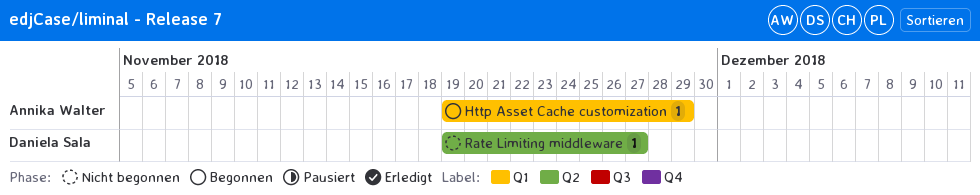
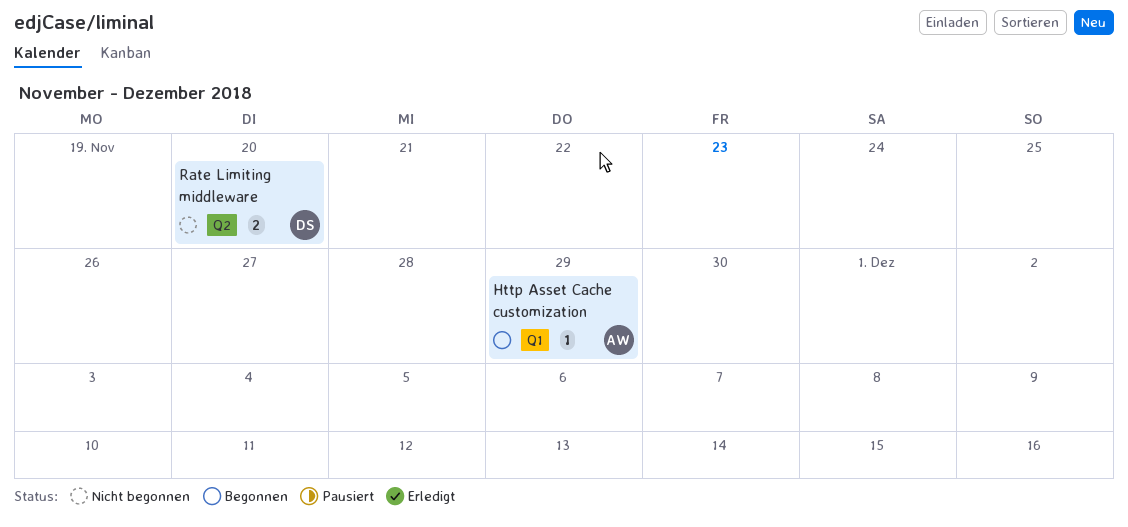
Rate Limiting middleware, estimate: 1 -> 2
Rate Limiting middleware, due: Nov 27 -> Nov 20

